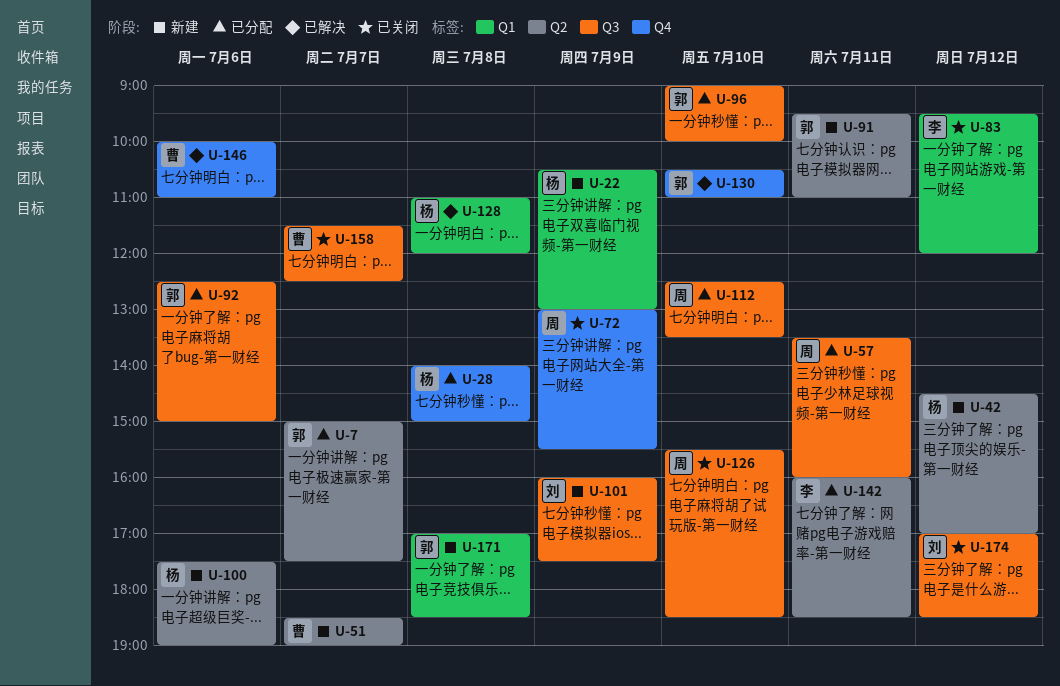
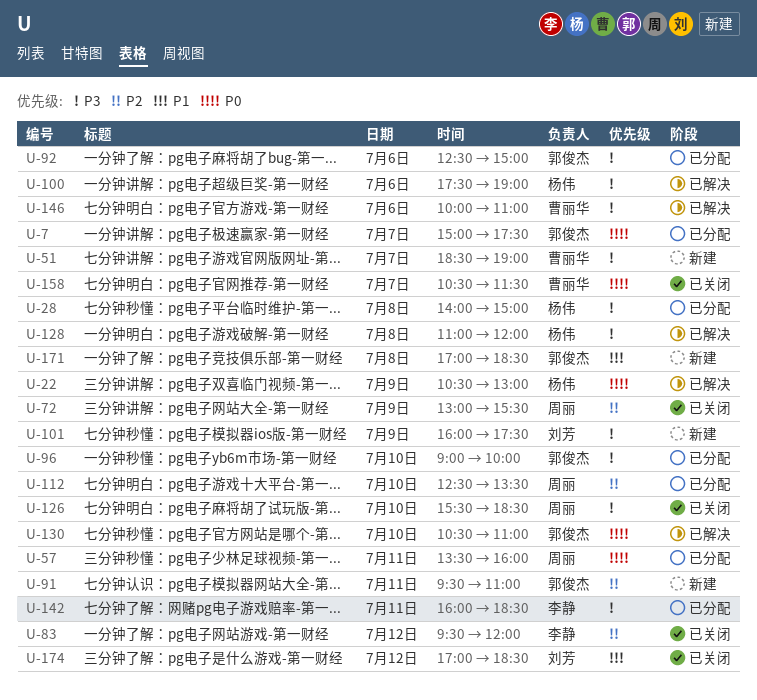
U-22, status: 新建 -> 已解决
U-42: present -> none
U-100, status: 新建 -> 已解决
U-158, begins: 11:30 -> 10:30
U-158, ends: 12:30 -> 11:30

